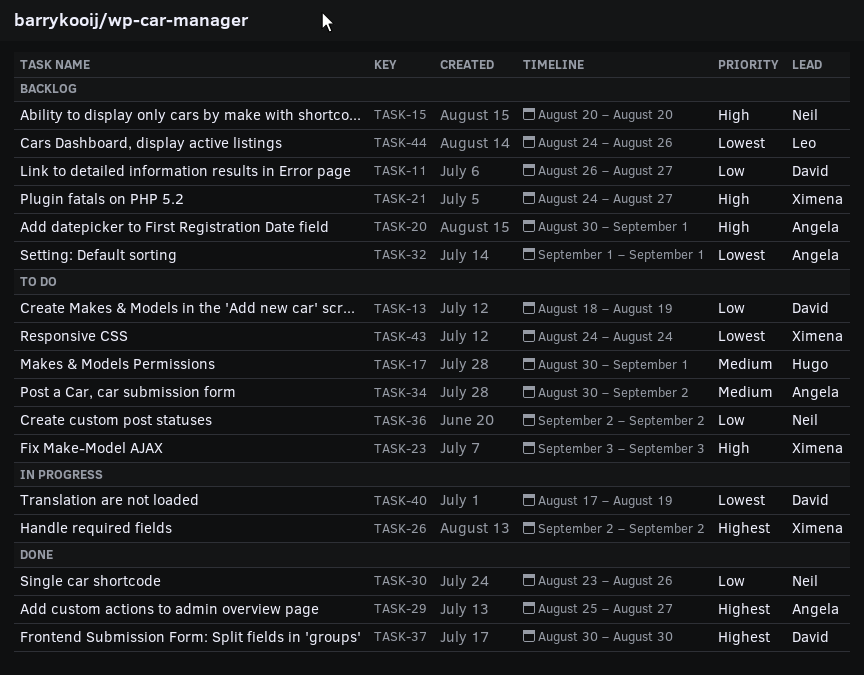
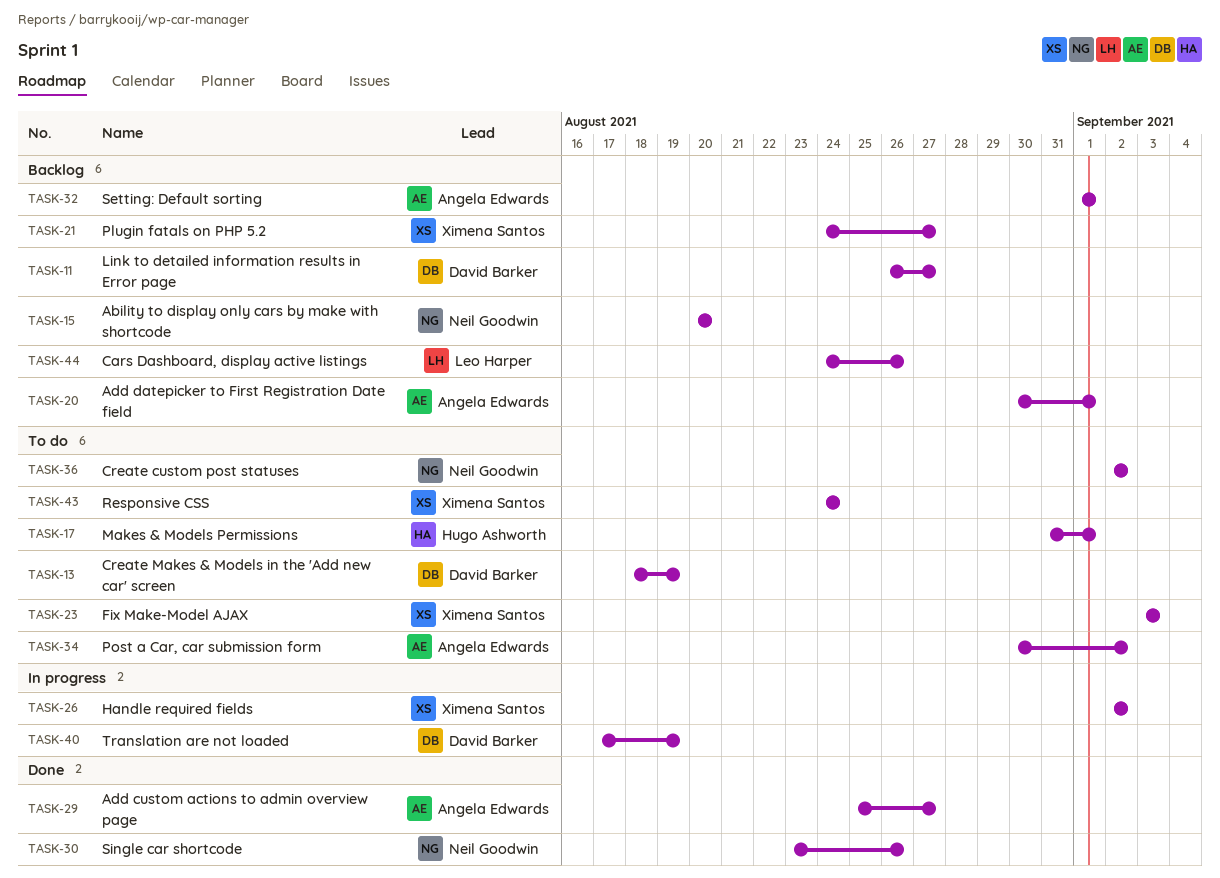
TASK-17, start: Aug 30 -> Aug 31
TASK-37: present -> none

